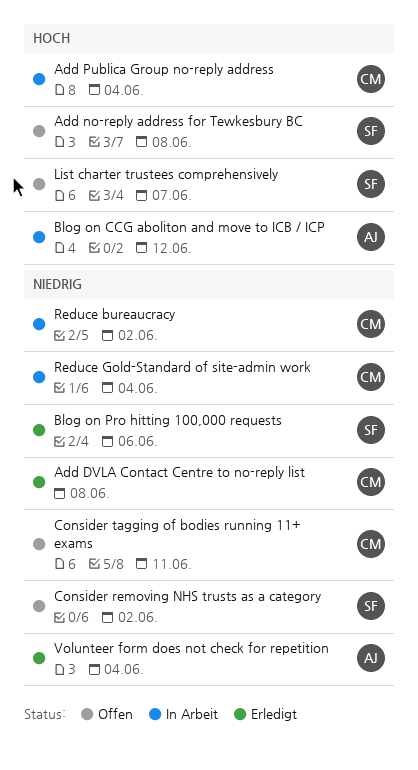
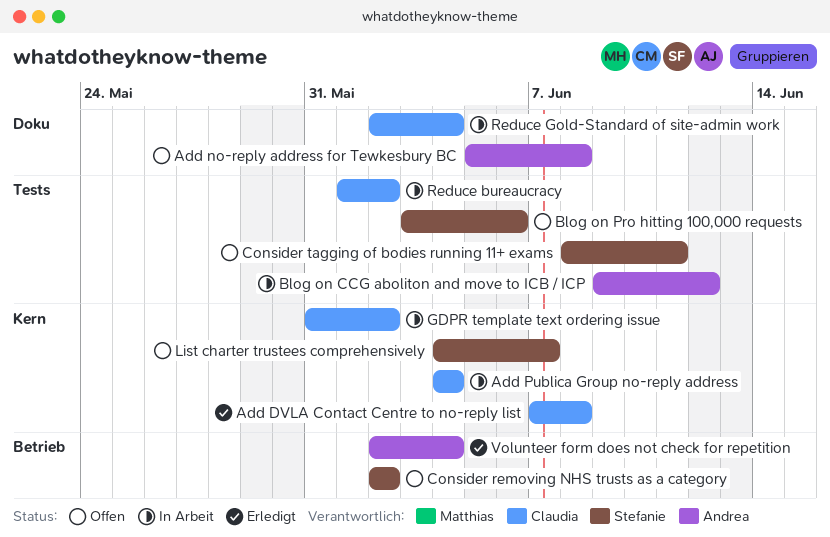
Add no-reply address for Tewkesbury BC, owner: Stefanie -> Andrea
Blog on Pro hitting 100,000 requests, status: Erledigt -> Offen
Consider tagging of bodies running 11+ exams, owner: Claudia -> Stefanie
GDPR template text ordering issue: none -> present

